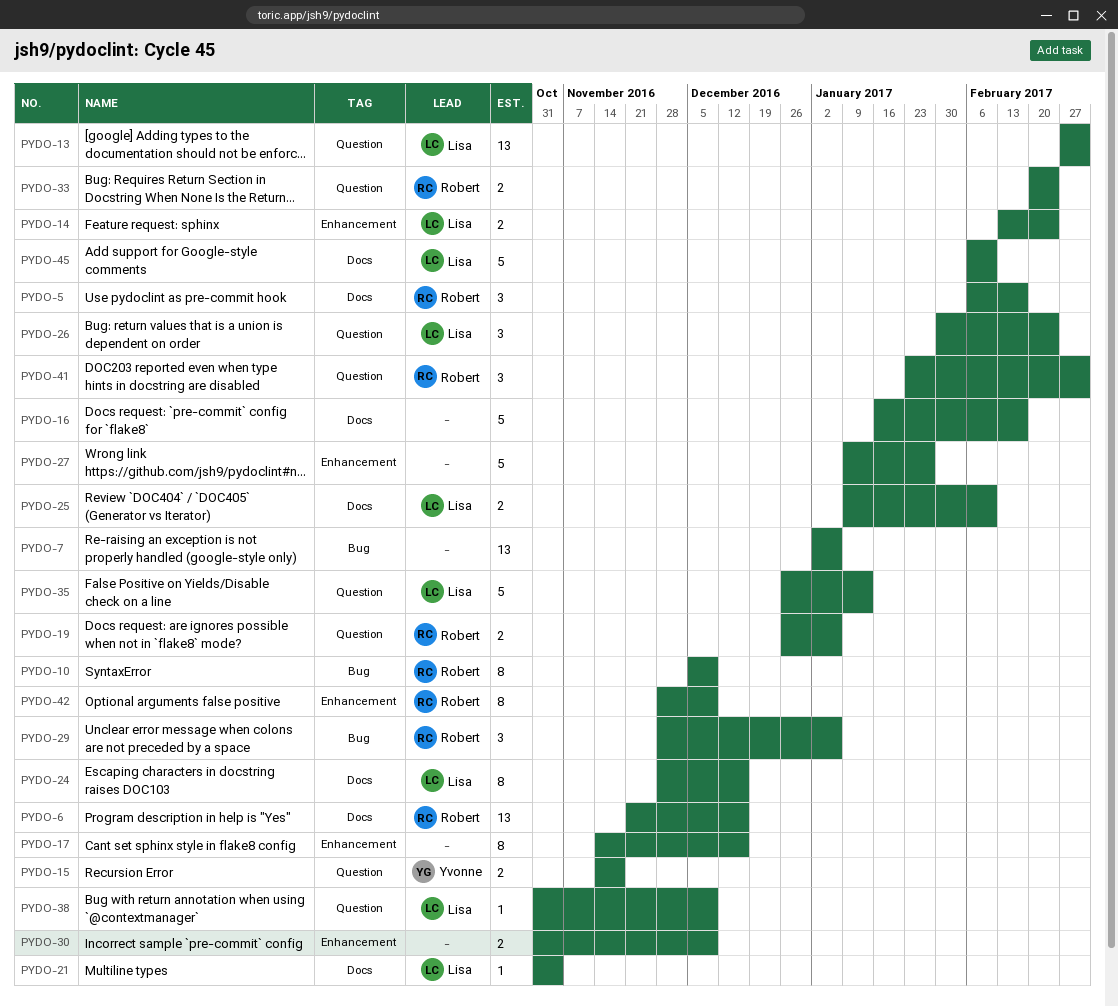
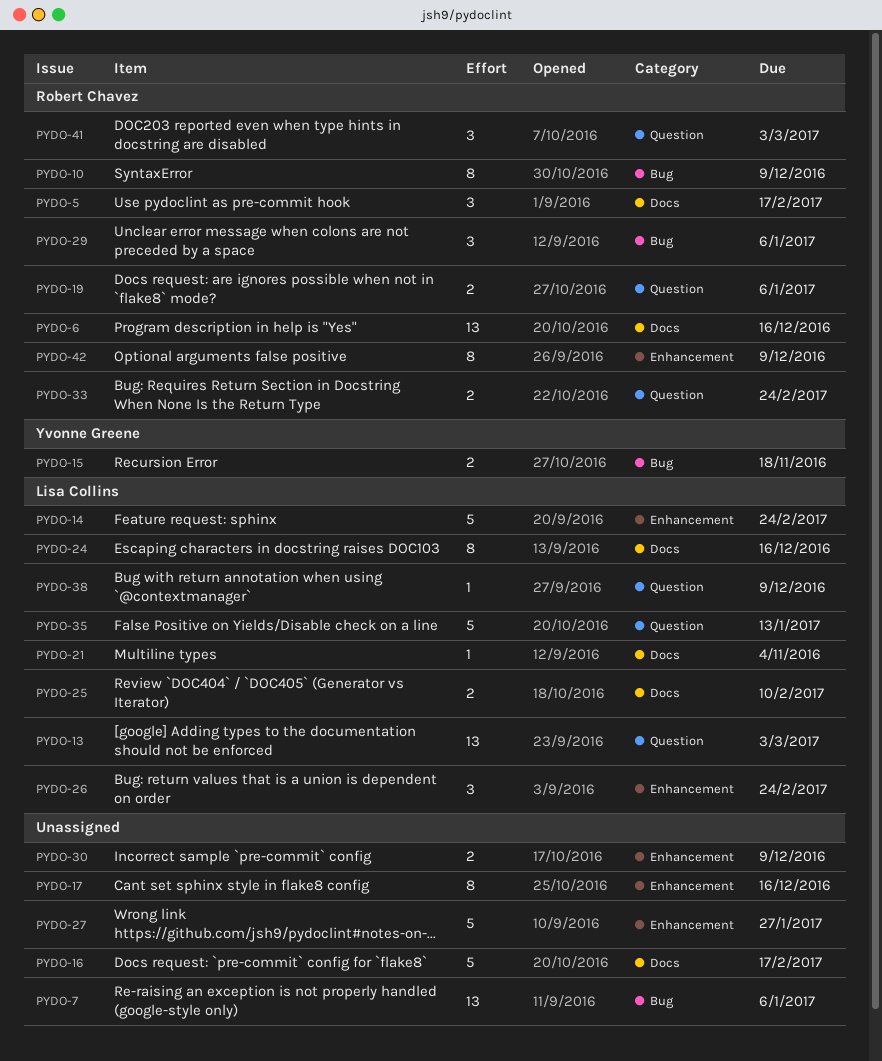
PYDO-14, estimate: 2 -> 5
PYDO-15, label: Question -> Bug
PYDO-26, label: Question -> Enhancement
PYDO-45: present -> none

